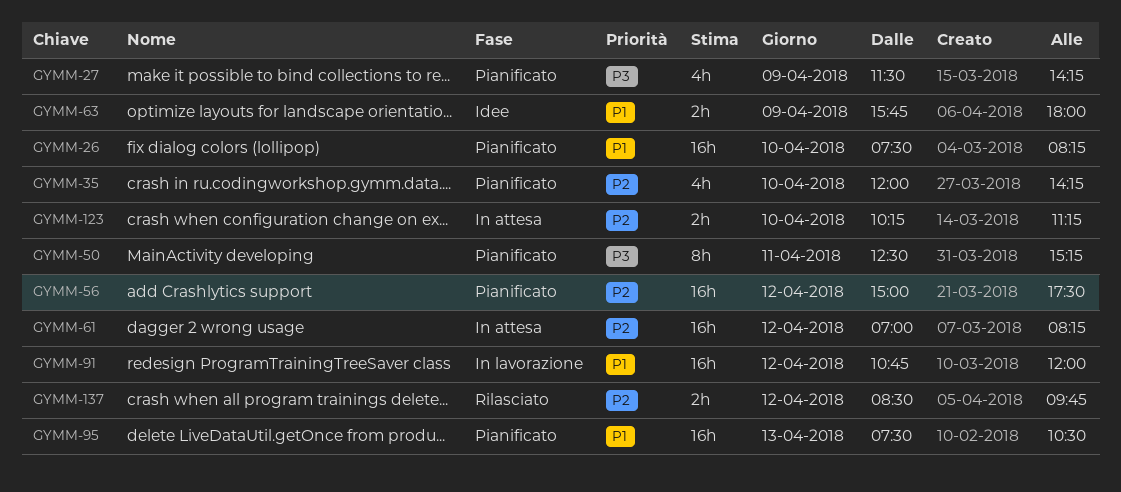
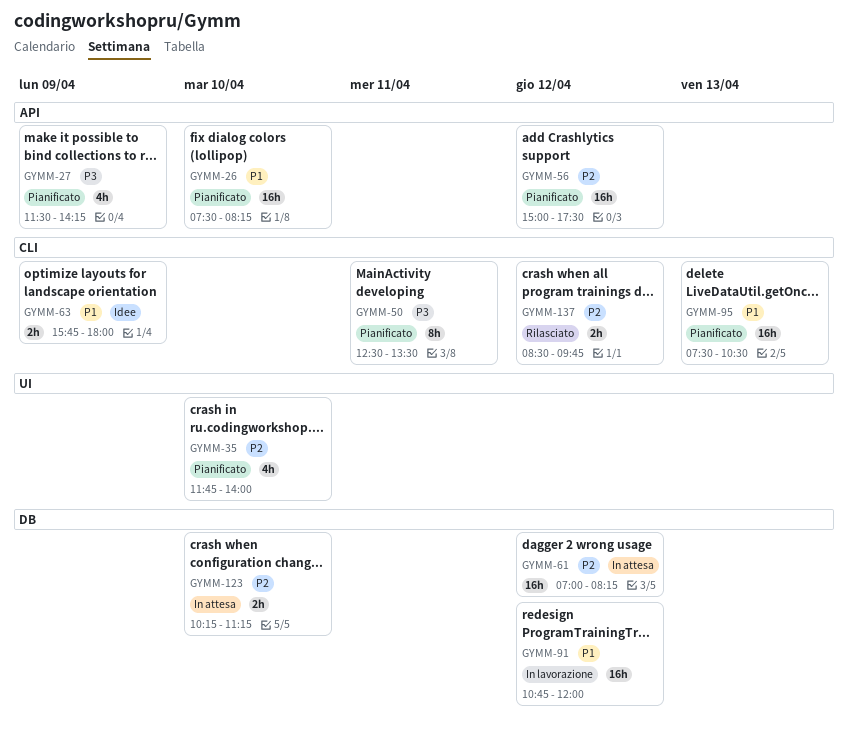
GYMM-35, begins: 12:00 -> 11:45
GYMM-35, ends: 14:15 -> 14:00
GYMM-50, ends: 15:15 -> 13:30

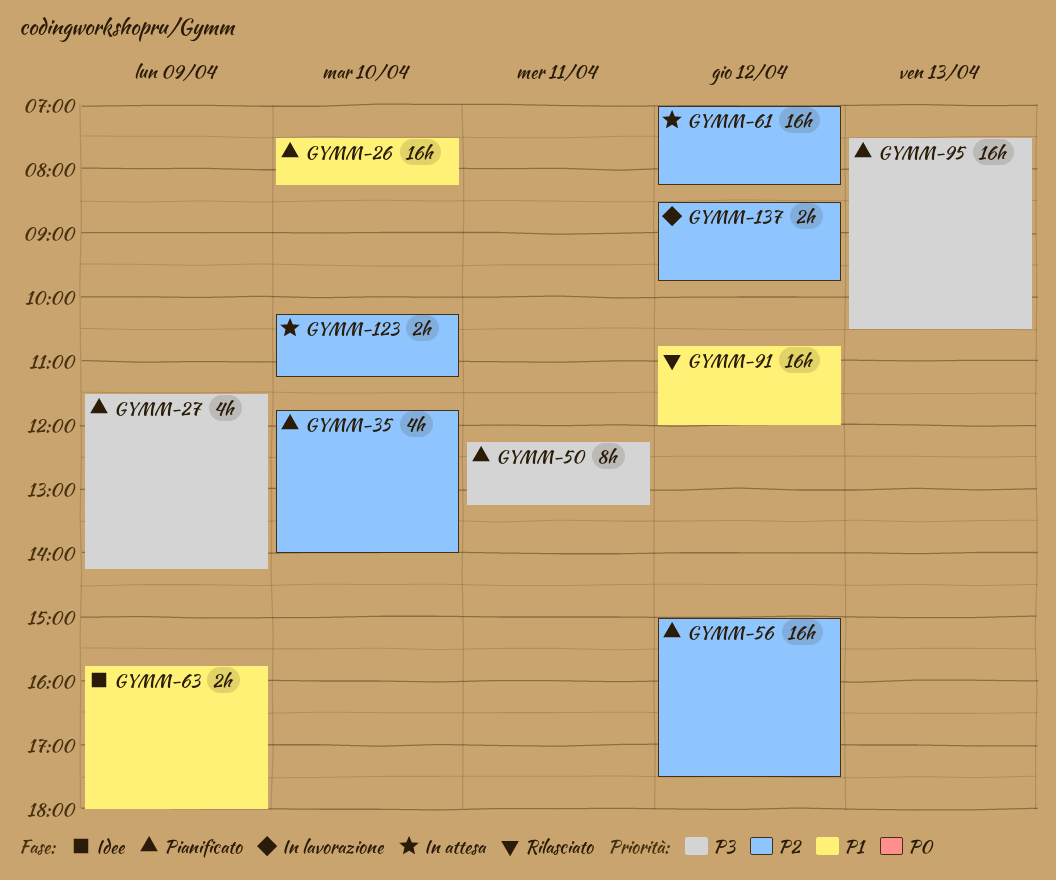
GYMM-50, begins: 12:30 -> 12:15
GYMM-50, ends: 13:30 -> 13:15
GYMM-91, status: In lavorazione -> Rilasciato
GYMM-95, priority: P1 -> P3
GYMM-137, status: Rilasciato -> In lavorazione

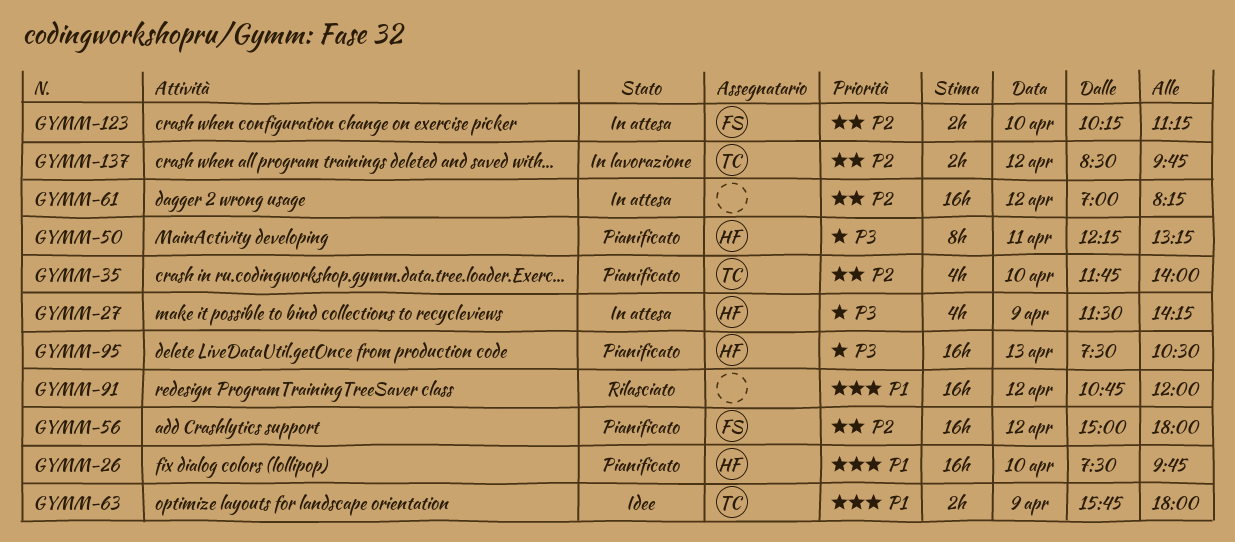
GYMM-26, ends: 08:15 -> 09:45
GYMM-27, status: Pianificato -> In attesa
GYMM-56, ends: 17:30 -> 18:00

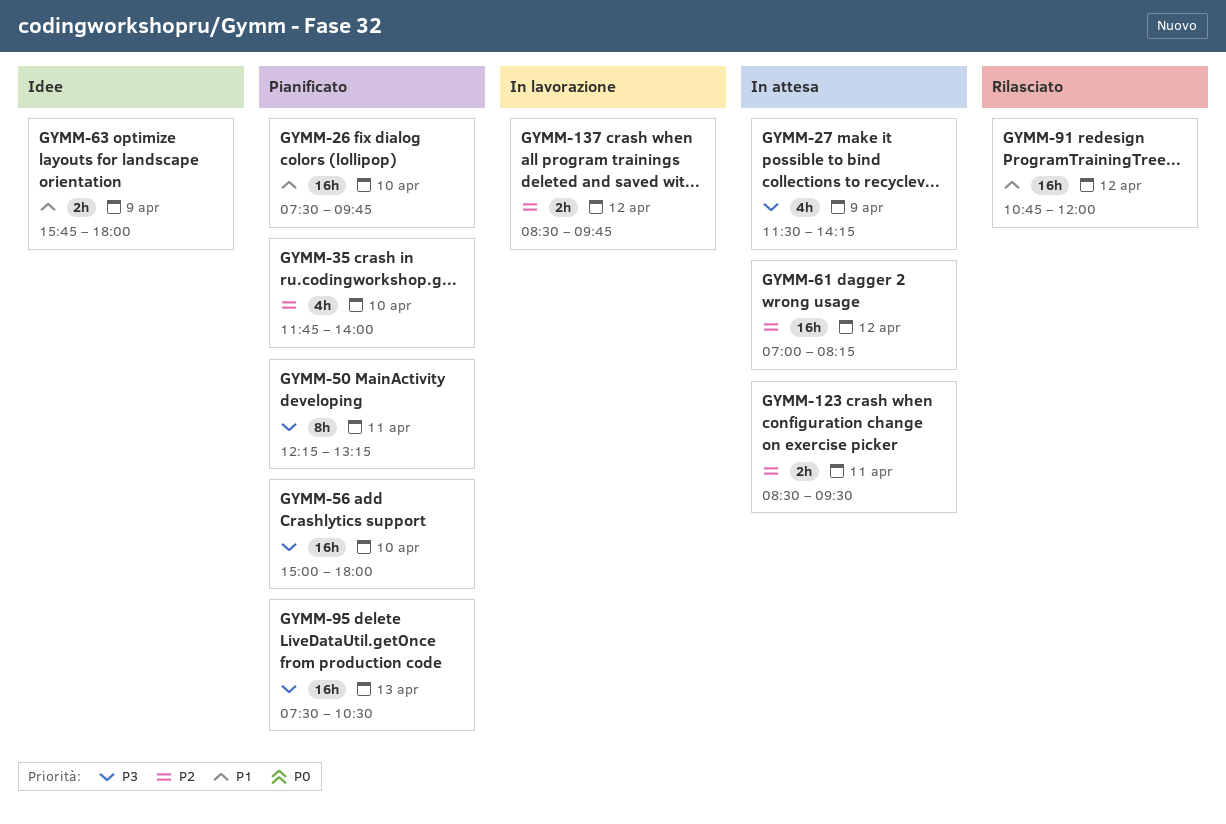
GYMM-56, priority: P2 -> P3
GYMM-56, day: Apr 12 -> Apr 10
GYMM-123, day: Apr 10 -> Apr 11
GYMM-123, begins: 10:15 -> 08:30
GYMM-123, ends: 11:15 -> 09:30

